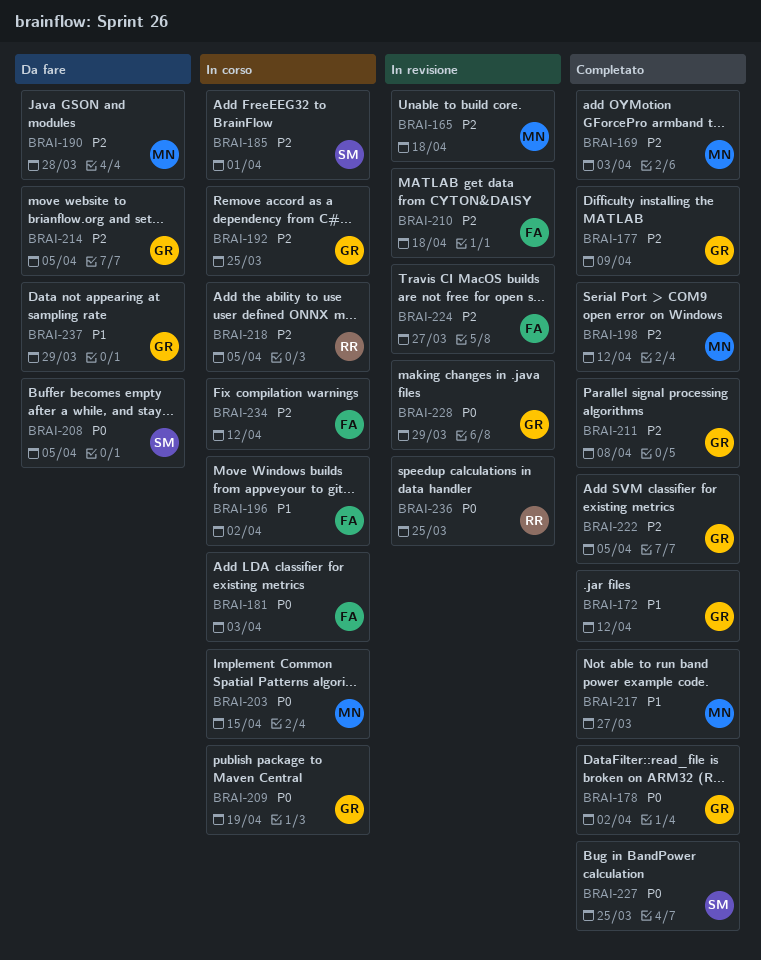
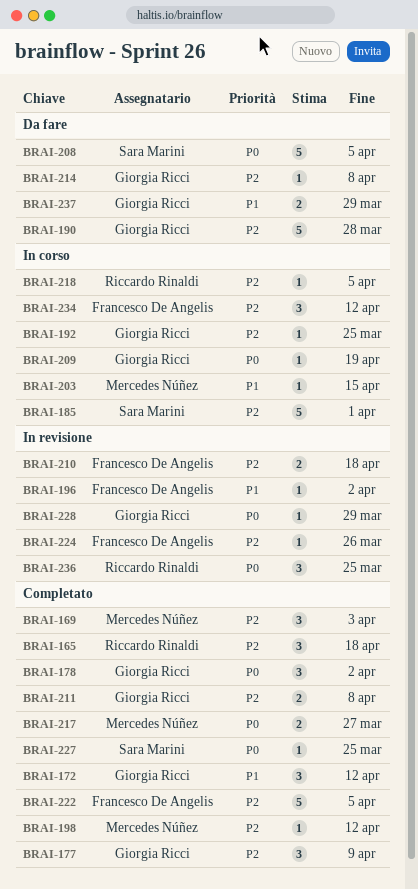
BRAI-165, status: In revisione -> Completato
BRAI-165, owner: Mercedes Núñez -> Riccardo Rinaldi
BRAI-181: present -> none
BRAI-190, owner: Mercedes Núñez -> Giorgia Ricci
BRAI-196, status: In corso -> In revisione
BRAI-203, priority: P0 -> P1
BRAI-214, due: Apr 5 -> Apr 8
BRAI-217, priority: P1 -> P0
BRAI-222, owner: Giorgia Ricci -> Francesco De Angelis
BRAI-224, due: Mar 27 -> Mar 26

